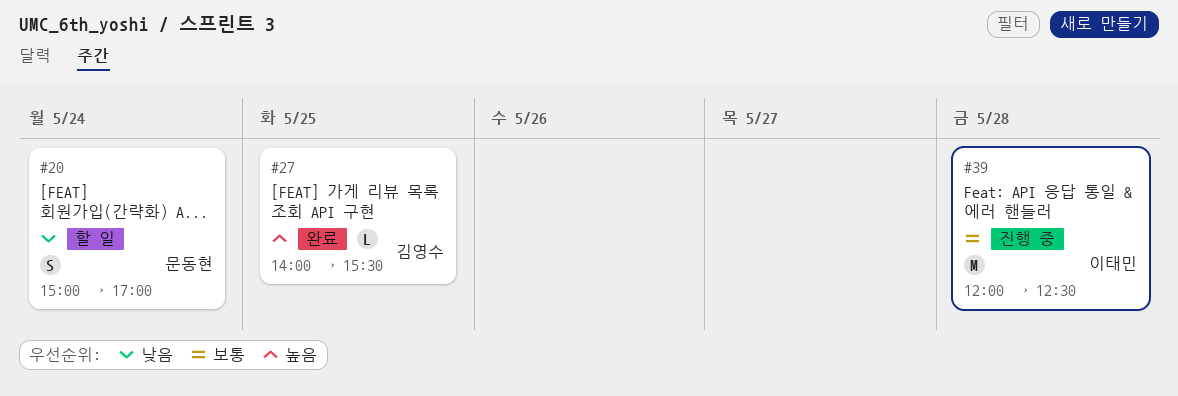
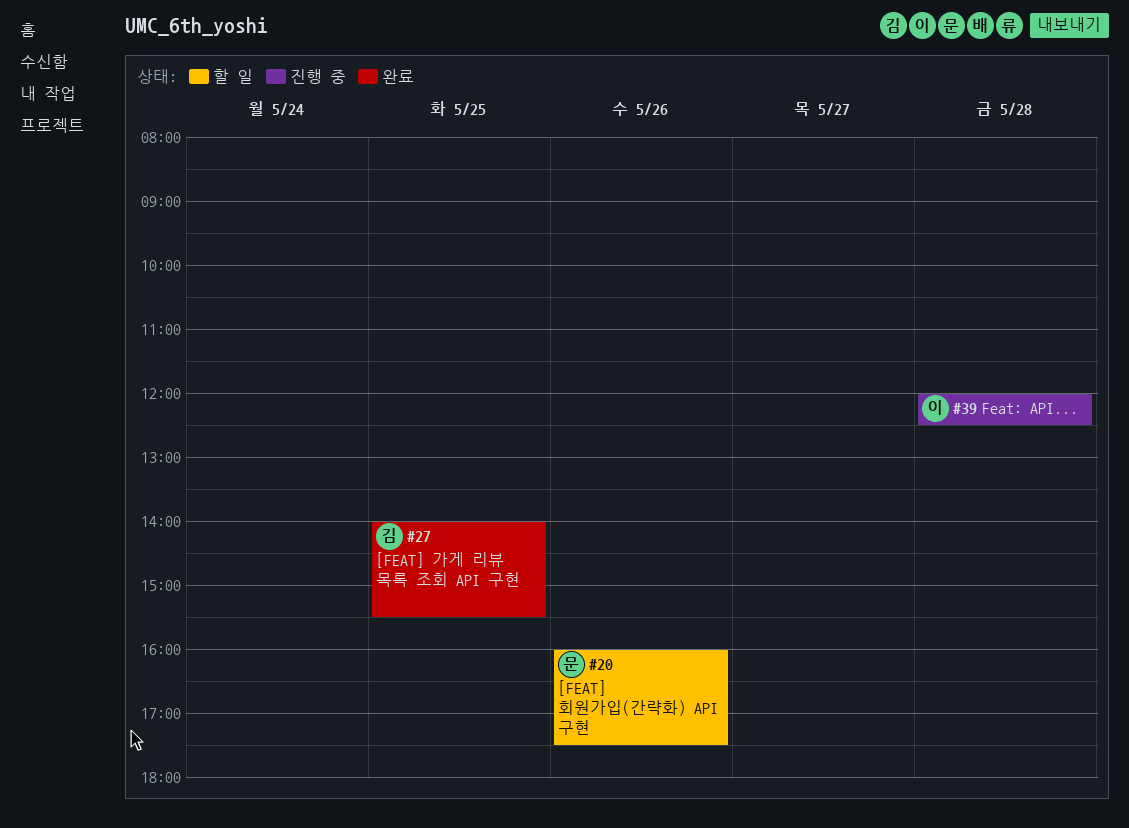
#20, day: May 24 -> May 26
#20, begins: 15:00 -> 16:00
#20, ends: 17:00 -> 17:30

